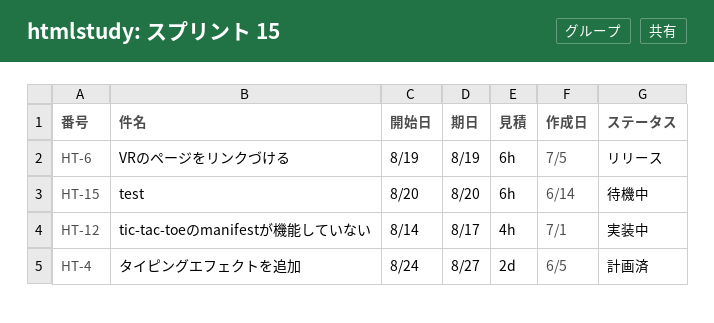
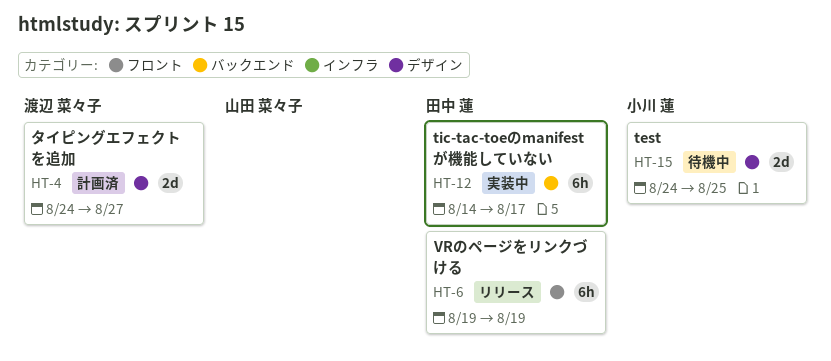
HT-12, estimate: 4h -> 6h
HT-15, estimate: 6h -> 2d
HT-15, start: Aug 20 -> Aug 24
HT-15, due: Aug 20 -> Aug 25

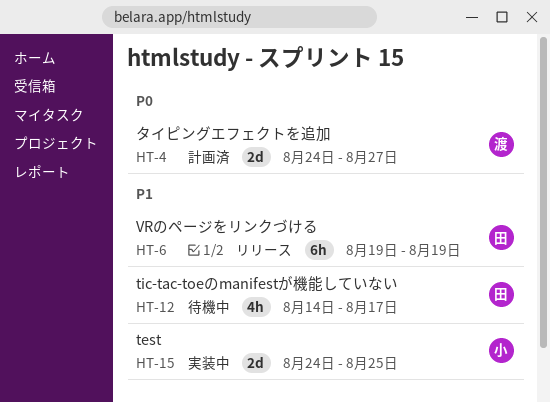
HT-12, status: 実装中 -> 待機中
HT-12, estimate: 6h -> 4h
HT-15, status: 待機中 -> 実装中

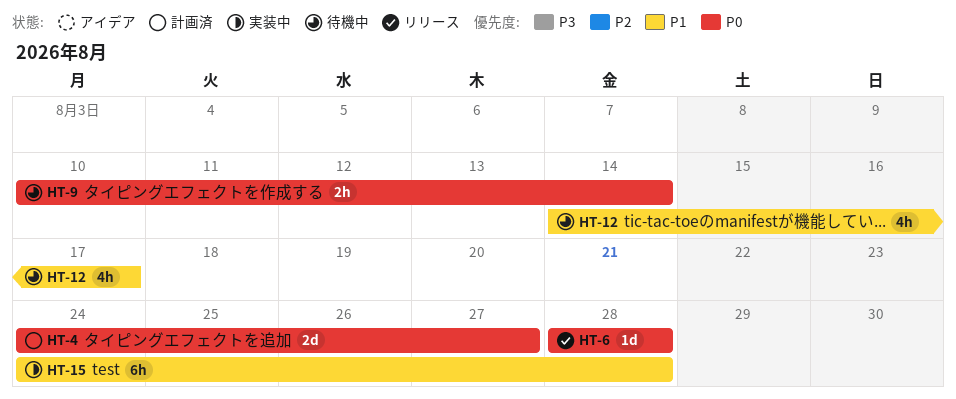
HT-6, priority: P1 -> P0
HT-6, estimate: 6h -> 1d
HT-6, start: Aug 19 -> Aug 28
HT-6, due: Aug 19 -> Aug 28
HT-9: none -> present
HT-15, estimate: 2d -> 6h
HT-15, due: Aug 25 -> Aug 28

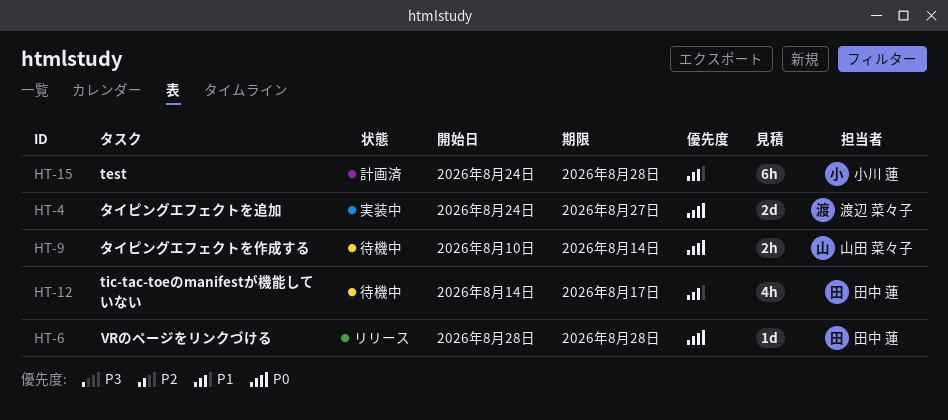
HT-4, status: 計画済 -> 実装中
HT-15, status: 実装中 -> 計画済

